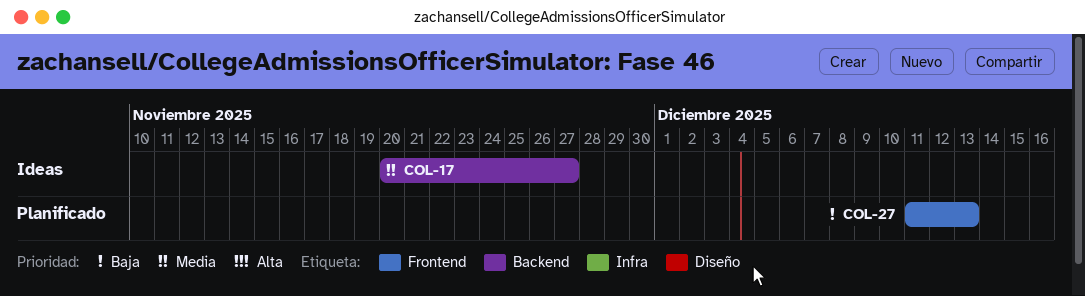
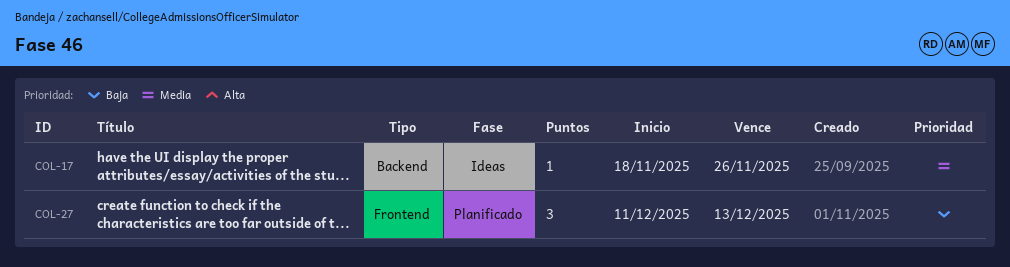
COL-17, start: Nov 20 -> Nov 18
COL-17, due: Nov 27 -> Nov 26

